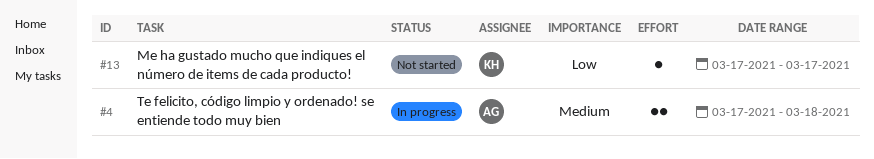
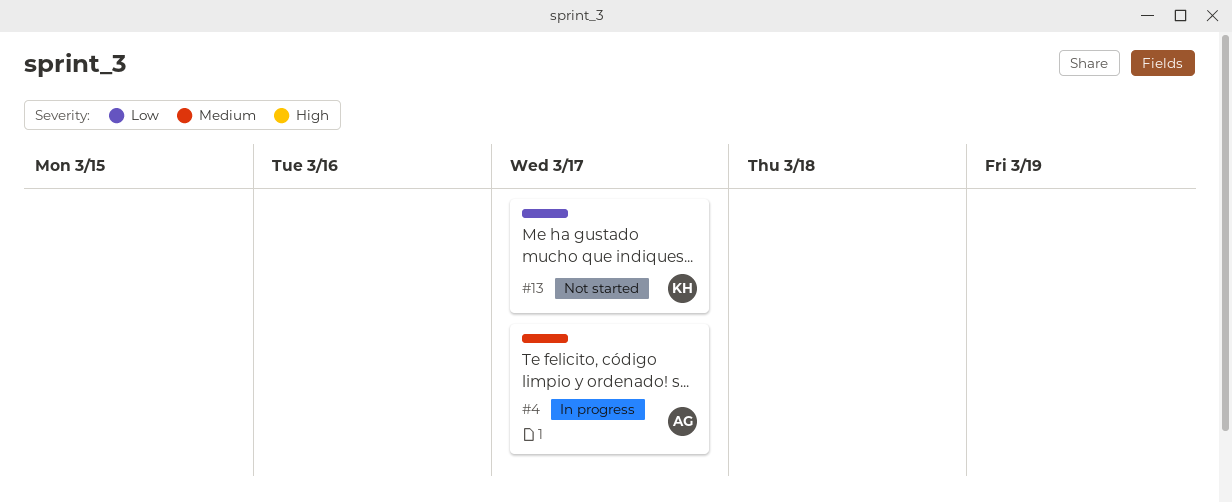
#4, due: Mar 18 -> Mar 17

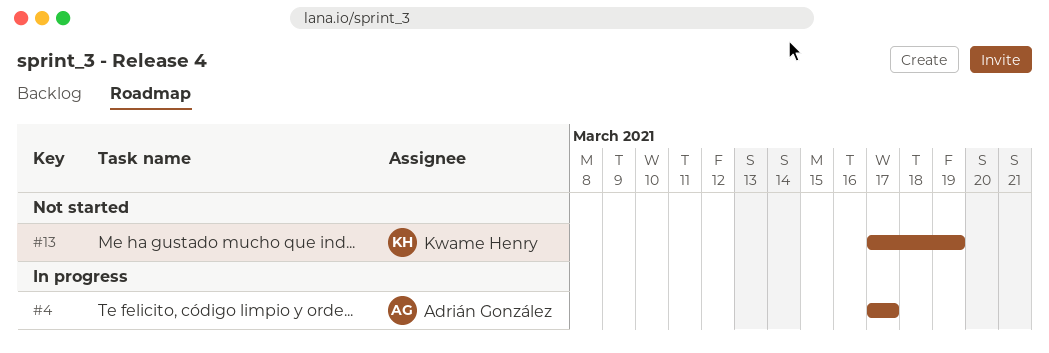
#13, due: Mar 17 -> Mar 19

